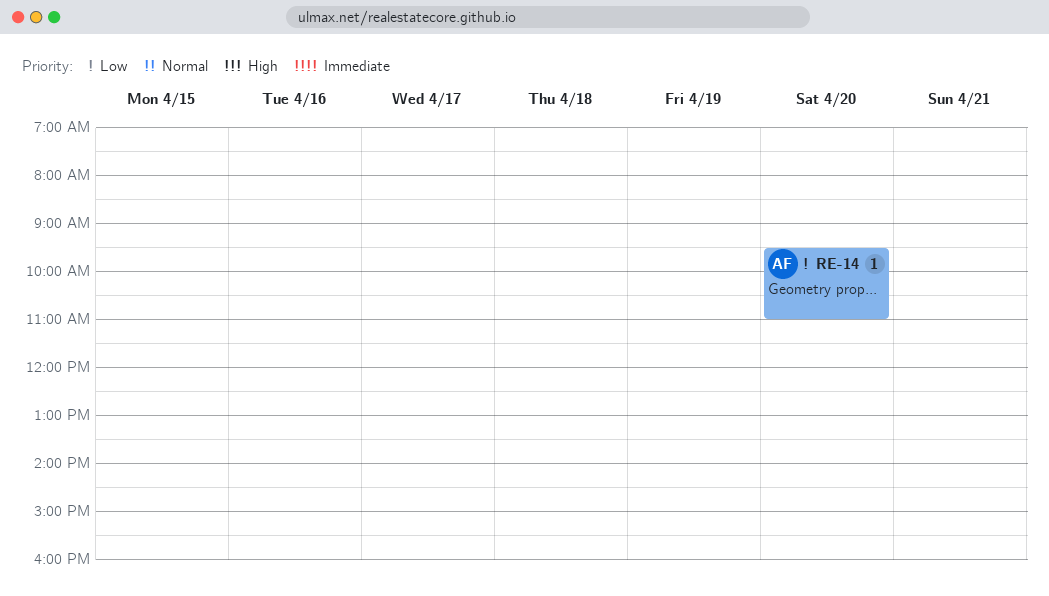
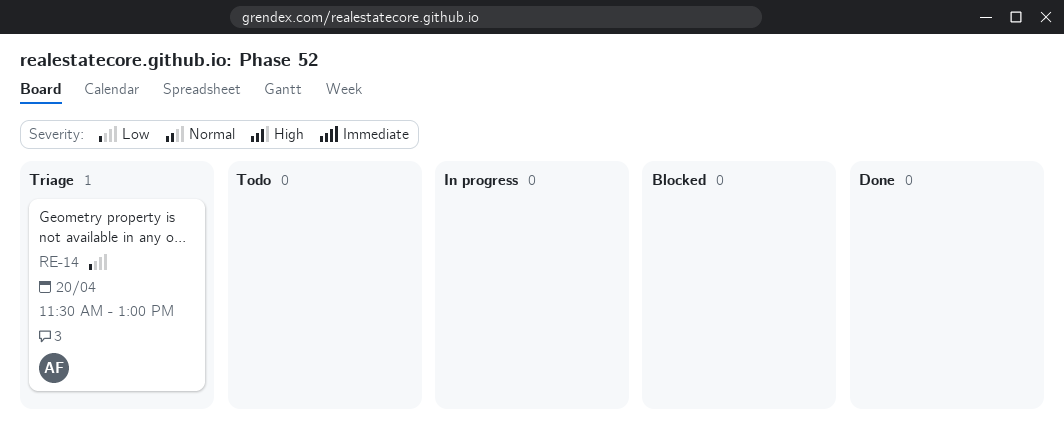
RE-14, begins: 09:30 -> 11:30
RE-14, ends: 11:00 -> 13:00

